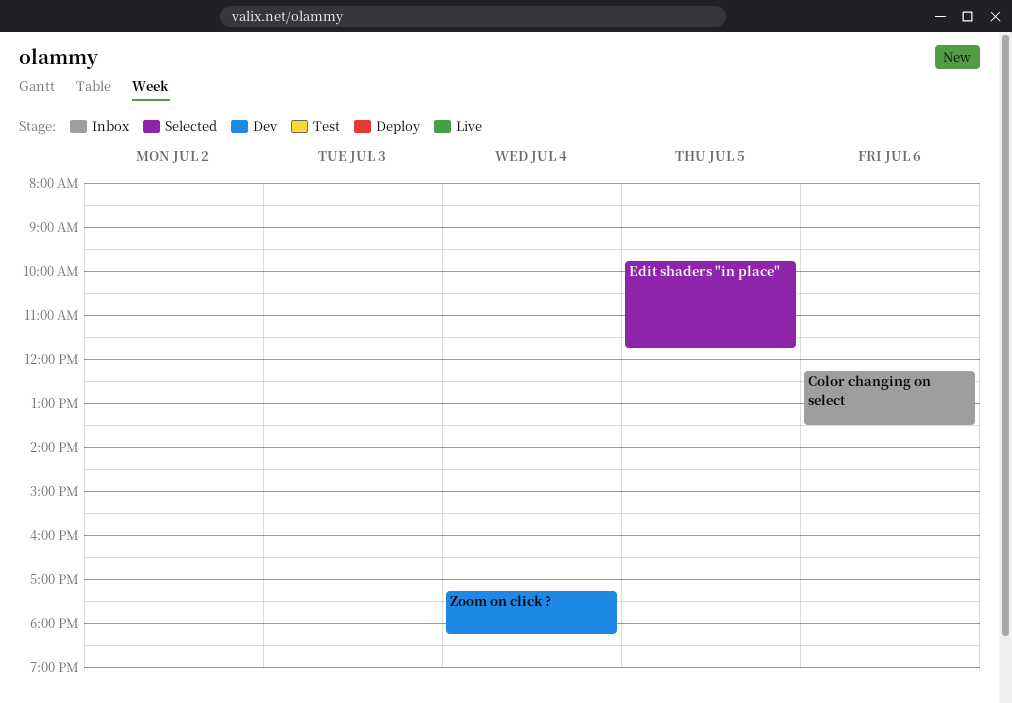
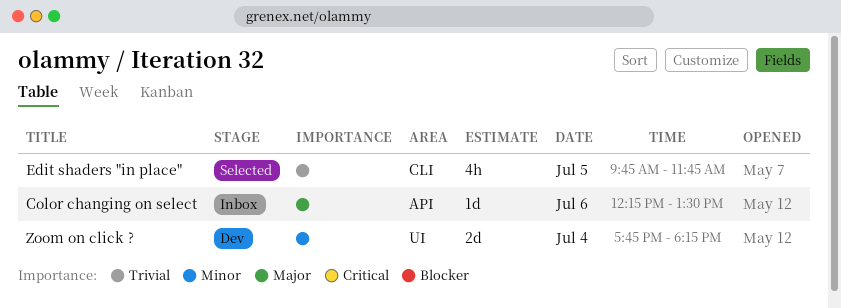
Zoom on click ?, begins: 17:15 -> 17:45

